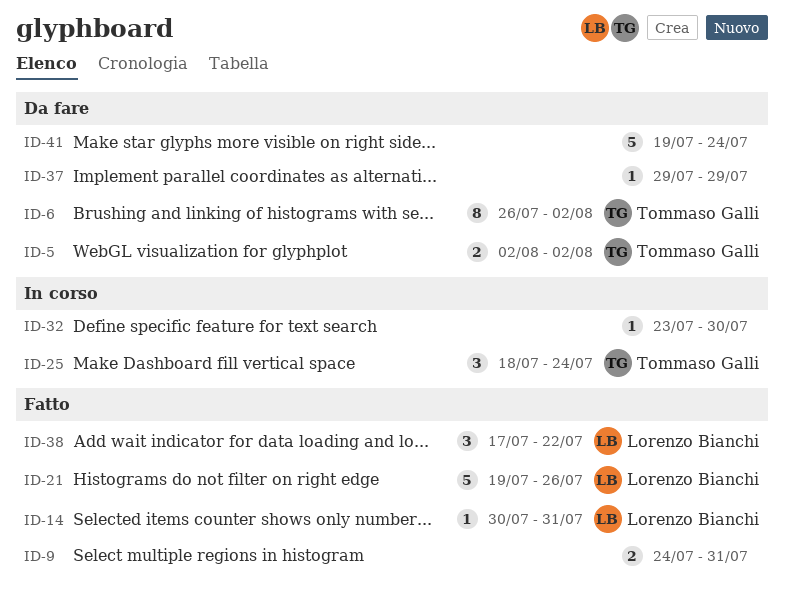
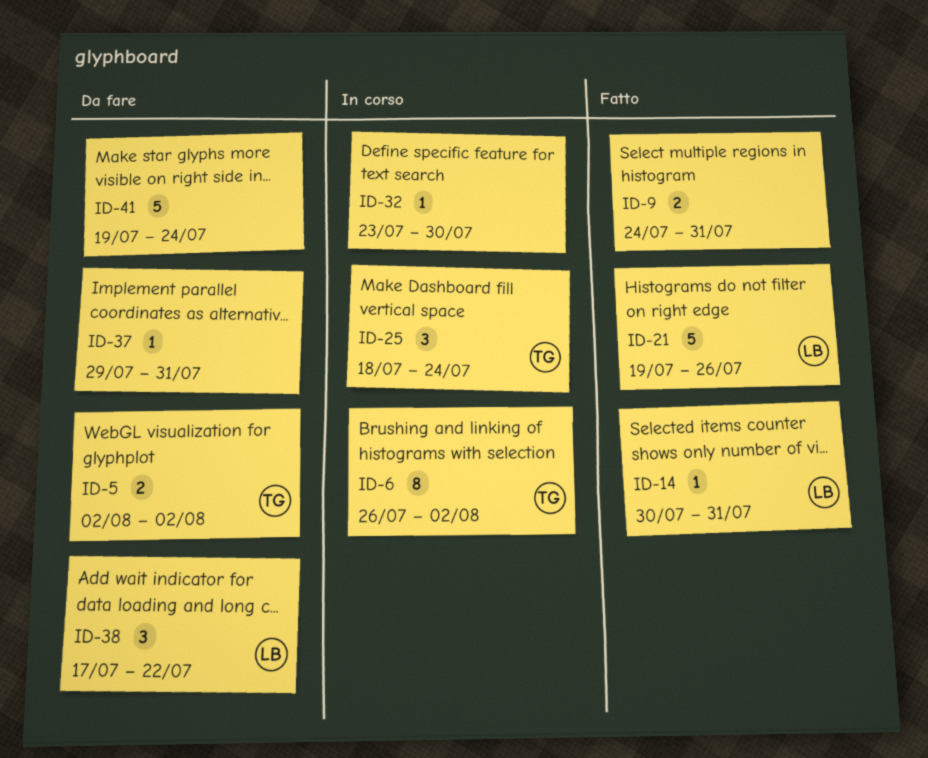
ID-6, status: Da fare -> In corso
ID-37, due: Jul 29 -> Jul 31
ID-38, status: Fatto -> Da fare

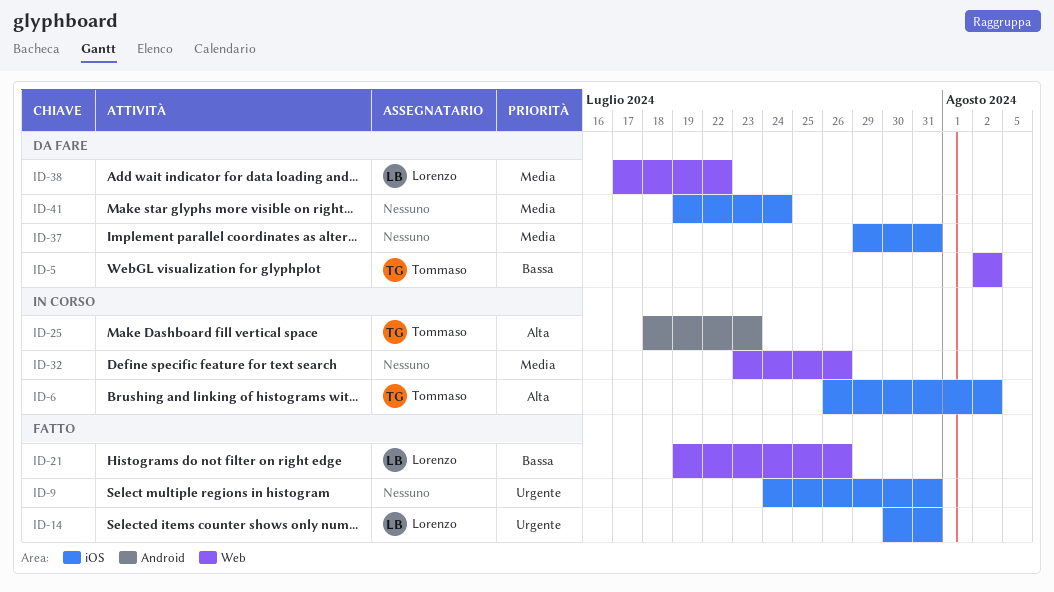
ID-25, due: Jul 24 -> Jul 23
ID-32, due: Jul 30 -> Jul 26

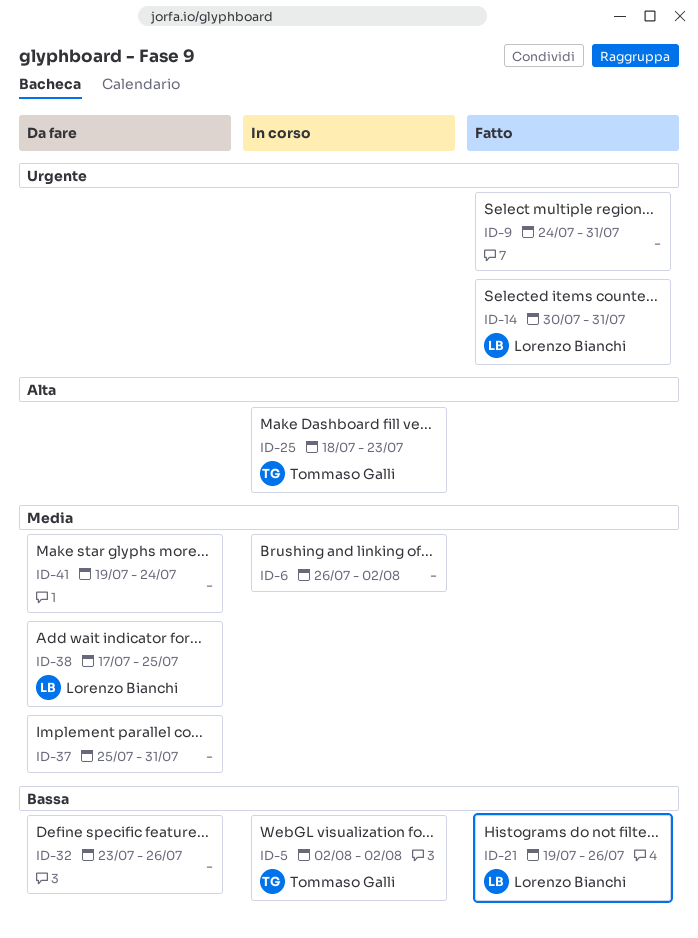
ID-5, status: Da fare -> In corso
ID-6, owner: Tommaso Galli -> none
ID-6, priority: Alta -> Media
ID-32, status: In corso -> Da fare
ID-32, priority: Media -> Bassa
ID-37, start: Jul 29 -> Jul 25
ID-38, due: Jul 22 -> Jul 25

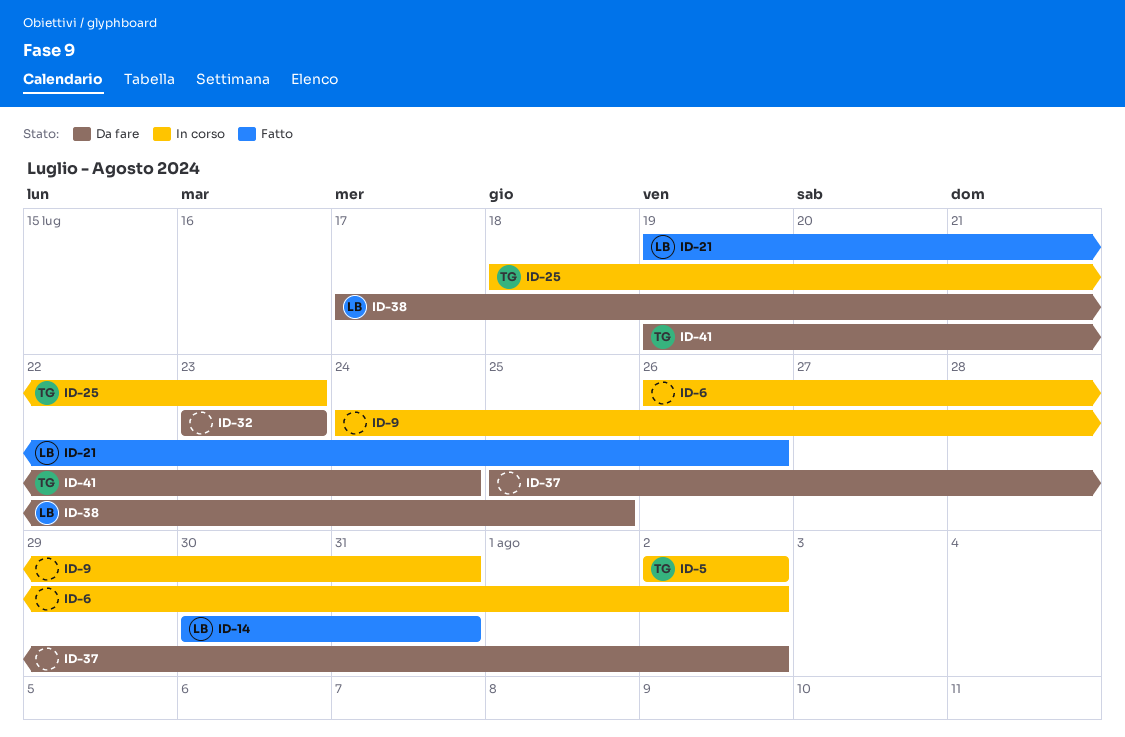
ID-9, status: Fatto -> In corso
ID-32, due: Jul 26 -> Jul 23
ID-37, due: Jul 31 -> Aug 2
ID-41, owner: none -> Tommaso Galli

